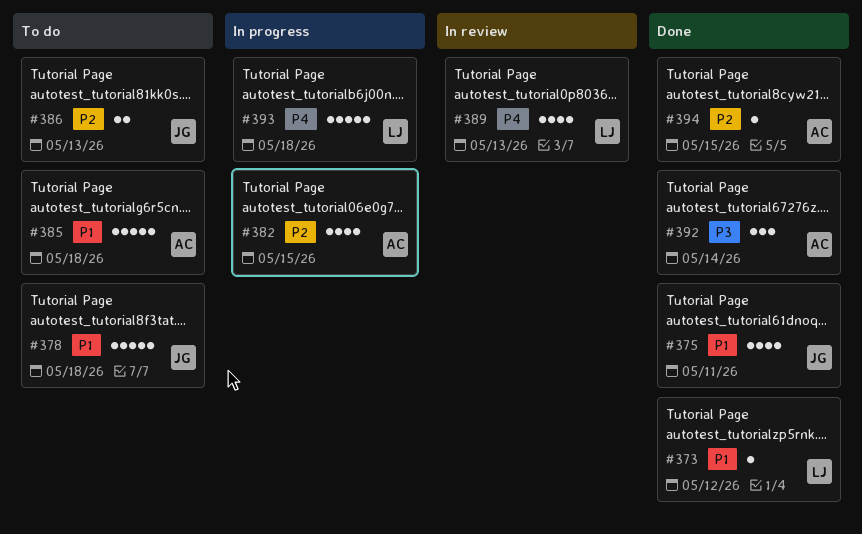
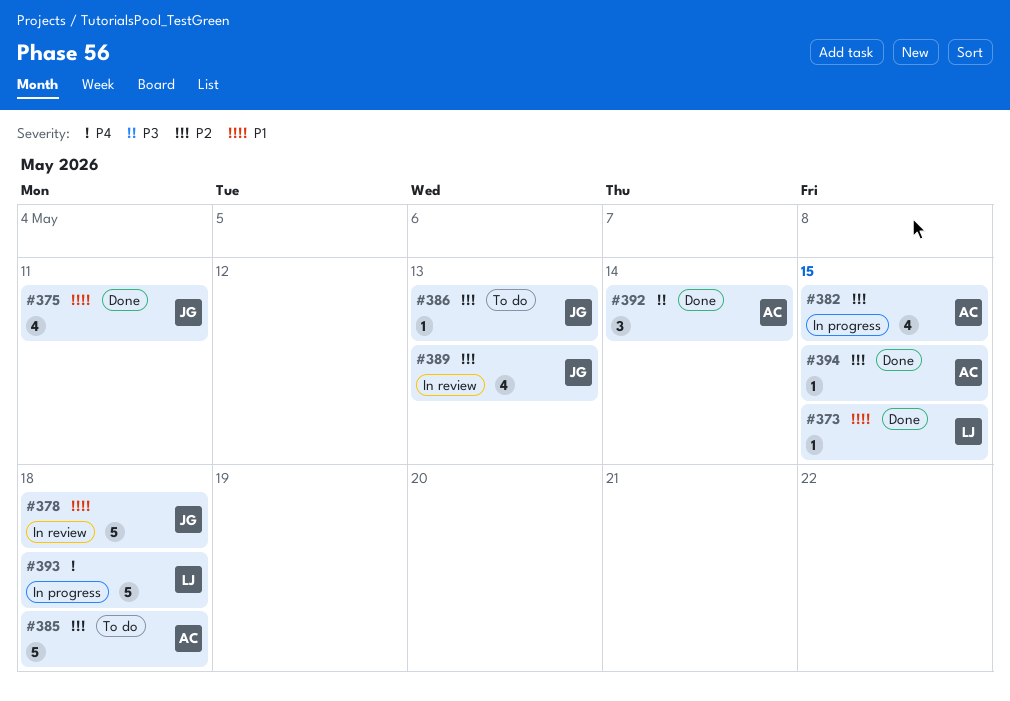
#373, due: May 12 -> May 15
#378, status: To do -> In review
#385, priority: P1 -> P2
#386, estimate: 2 -> 1
#389, owner: LJ -> JG
#389, priority: P4 -> P2

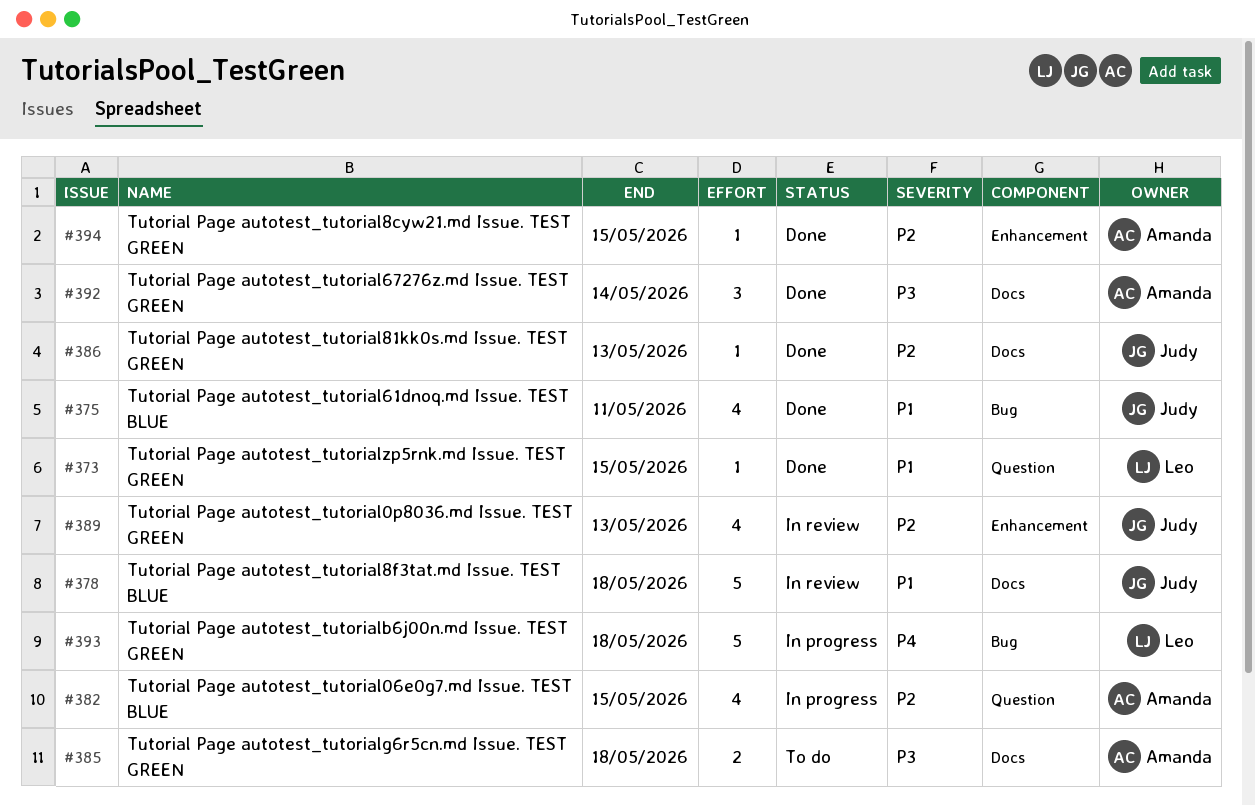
#385, priority: P2 -> P3
#385, estimate: 5 -> 2
#386, status: To do -> Done

